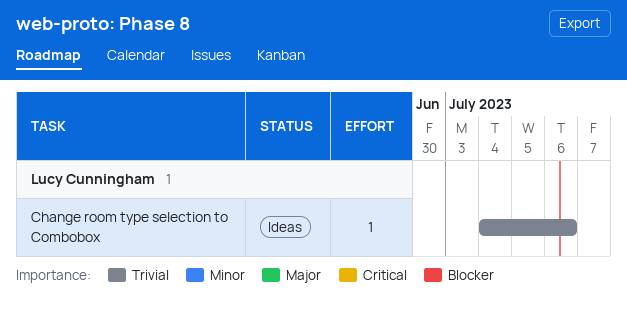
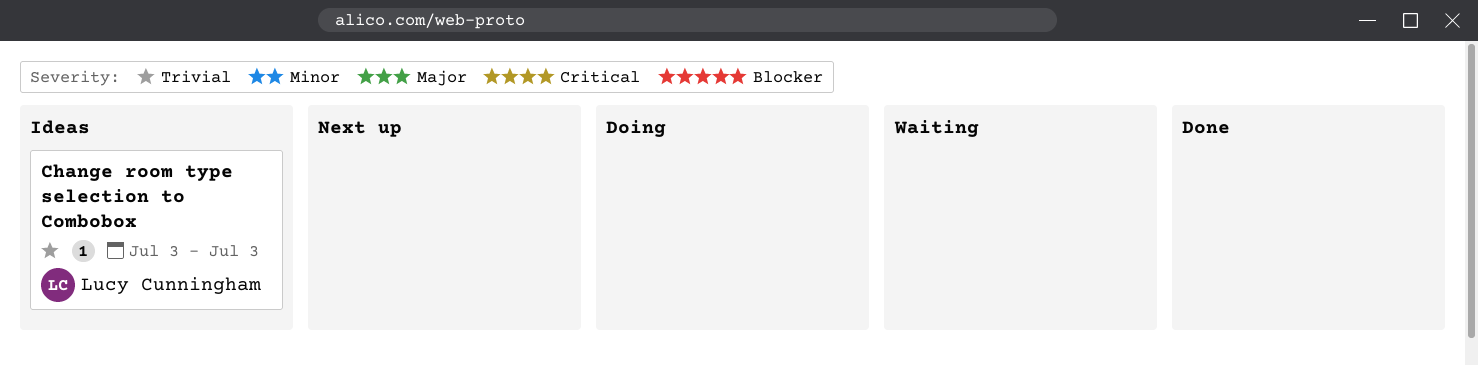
Change room type selection to Combobox, start: Jul 4 -> Jul 3
Change room type selection to Combobox, due: Jul 6 -> Jul 3

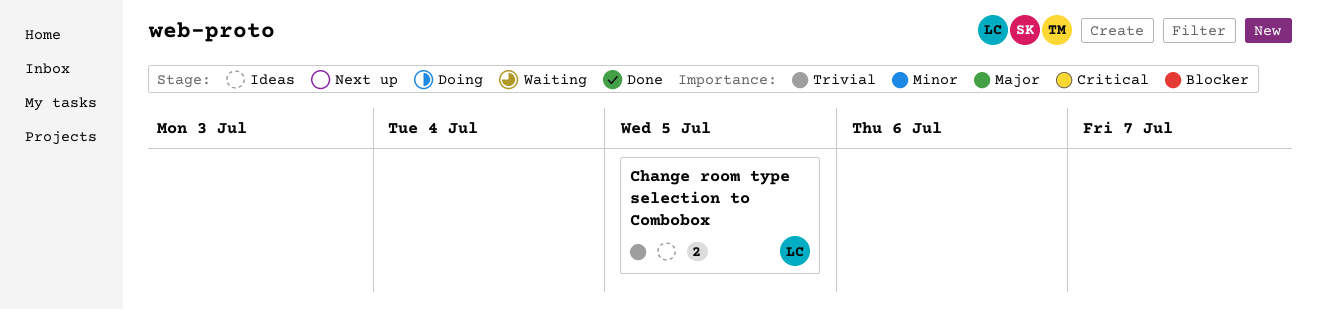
Change room type selection to Combobox, estimate: 1 -> 2
Change room type selection to Combobox, due: Jul 3 -> Jul 5

